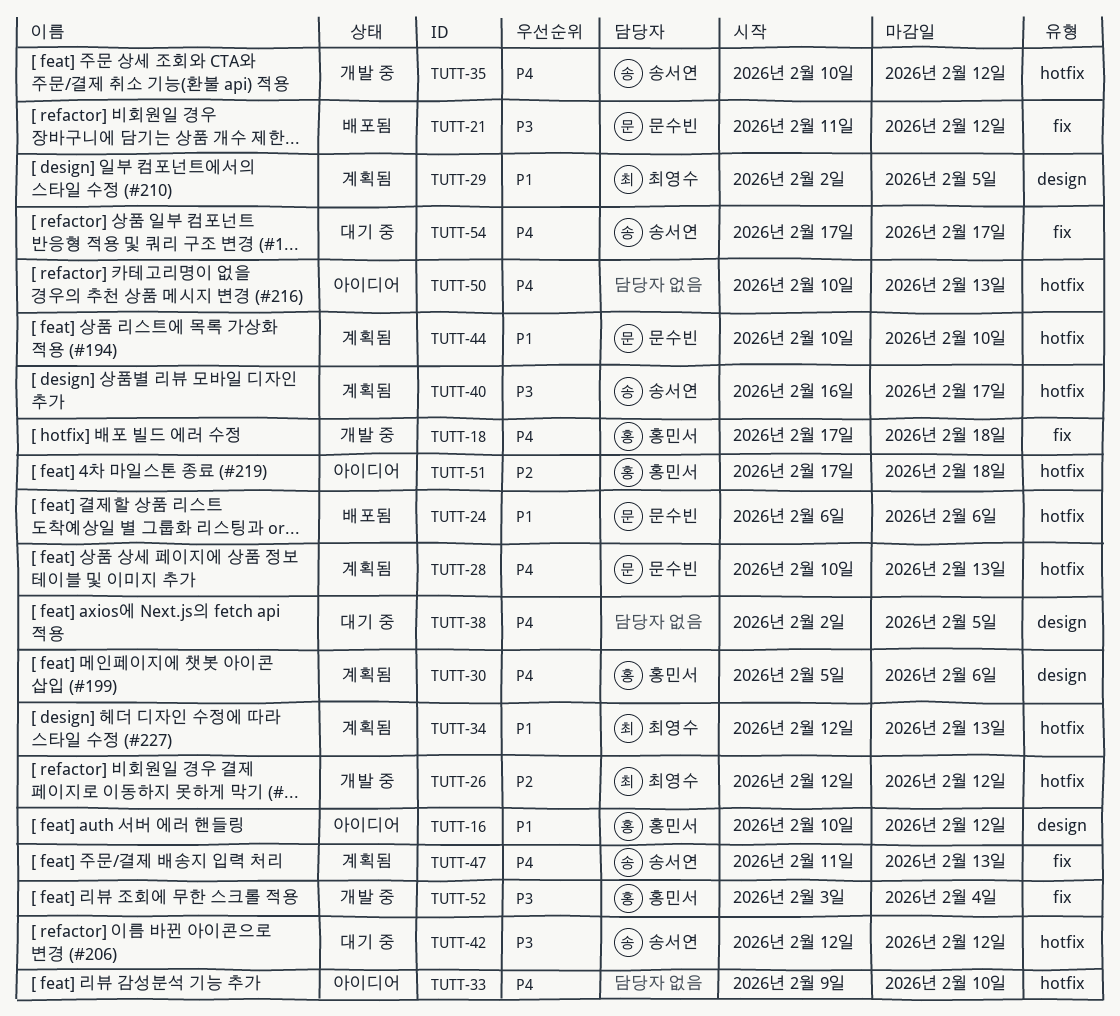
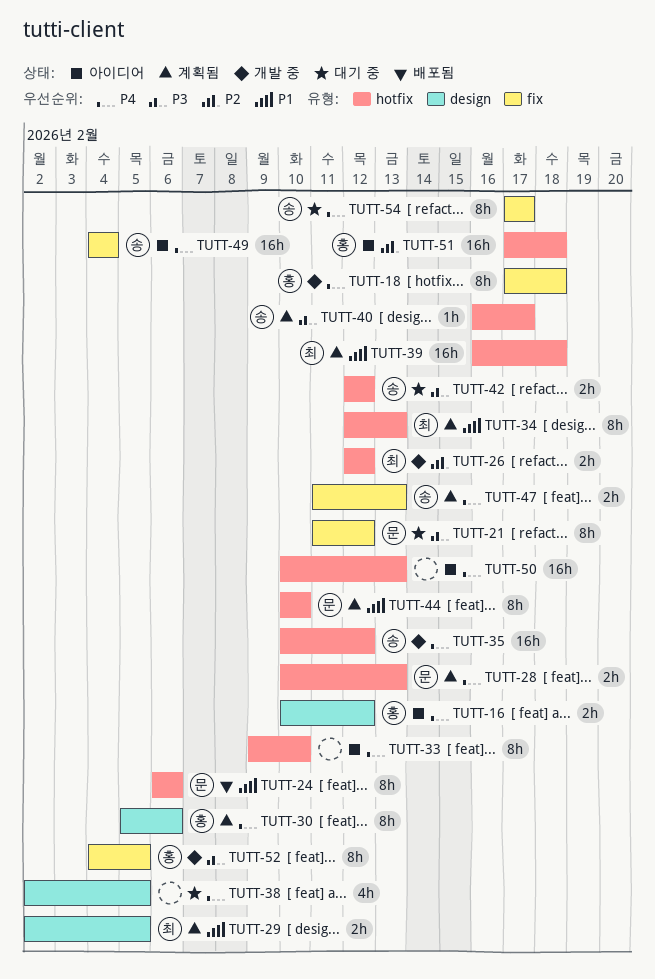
TUTT-16, priority: P1 -> P4
TUTT-21, status: 배포됨 -> 대기 중
TUTT-39: none -> present
TUTT-49: none -> present
TUTT-52, start: Feb 3 -> Feb 4
TUTT-52, due: Feb 4 -> Feb 5

